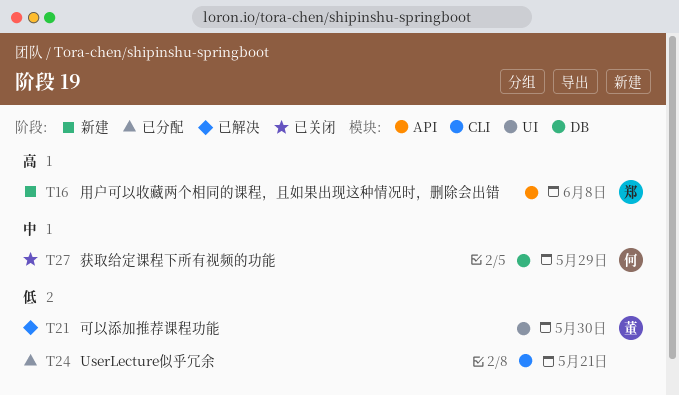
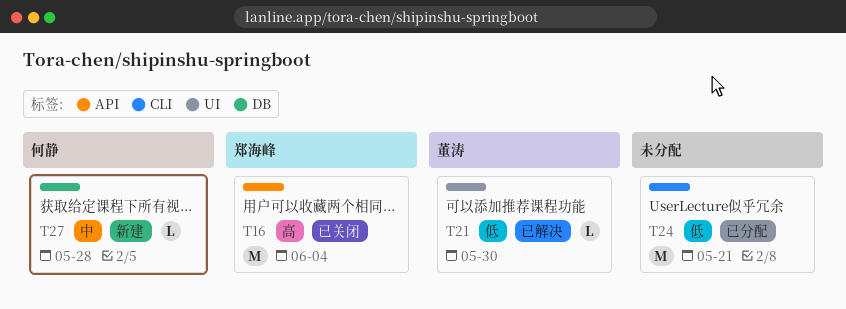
T16, status: 新建 -> 已关闭
T16, due: Jun 8 -> Jun 4
T27, status: 已关闭 -> 新建
T27, due: May 29 -> May 28

